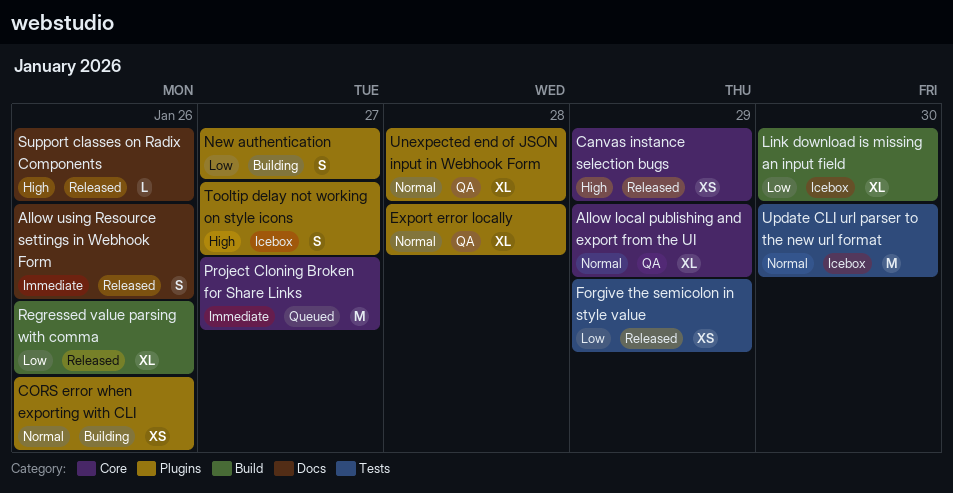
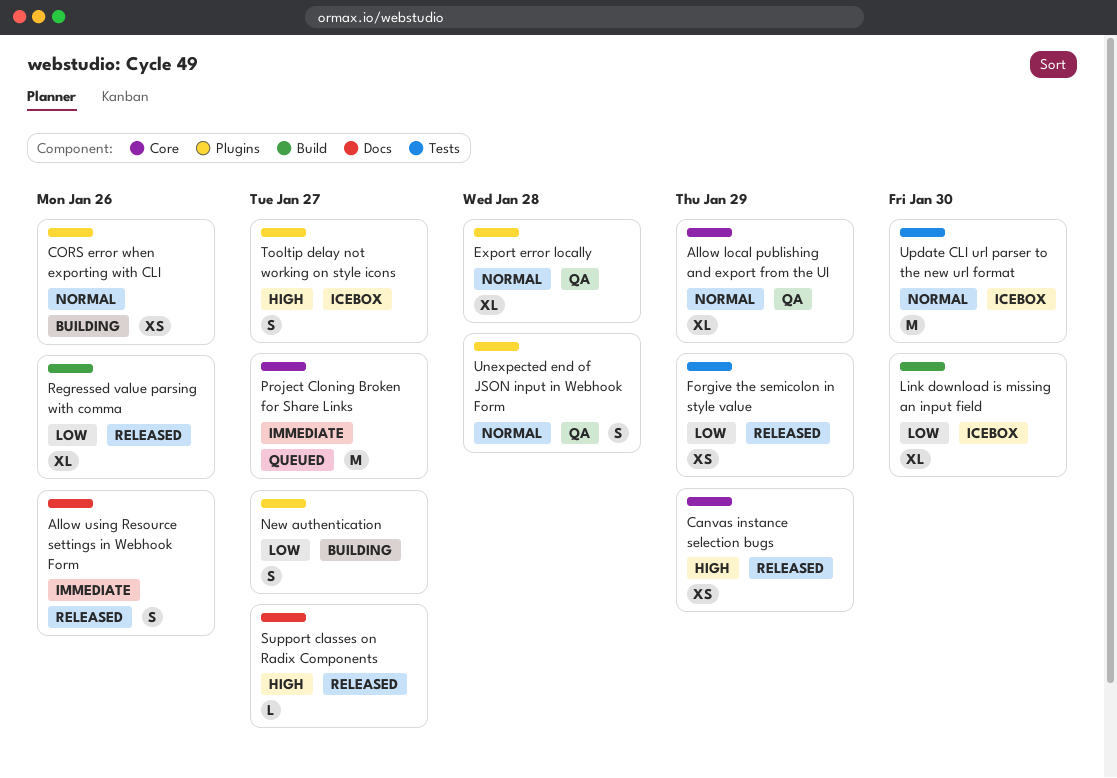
Support classes on Radix Components, due: Jan 26 -> Jan 27
Unexpected end of JSON input in Webhook Form, estimate: XL -> S

